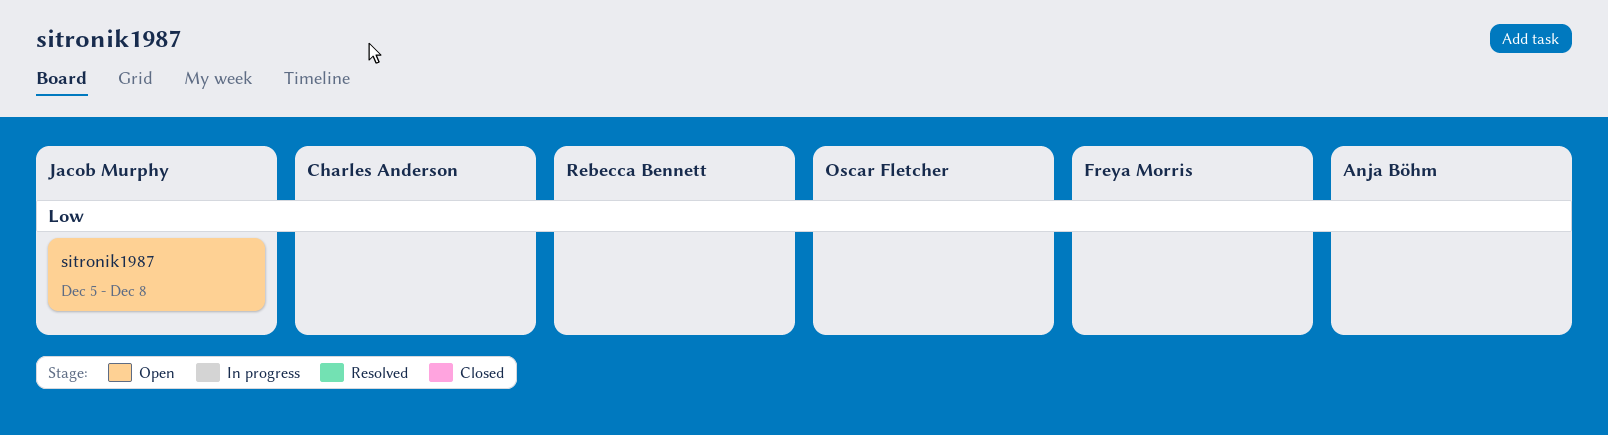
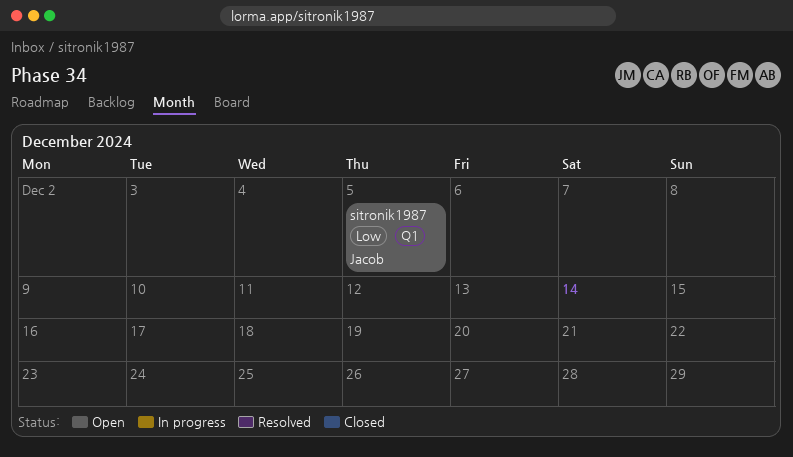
sitronik1987, due: Dec 8 -> Dec 5

